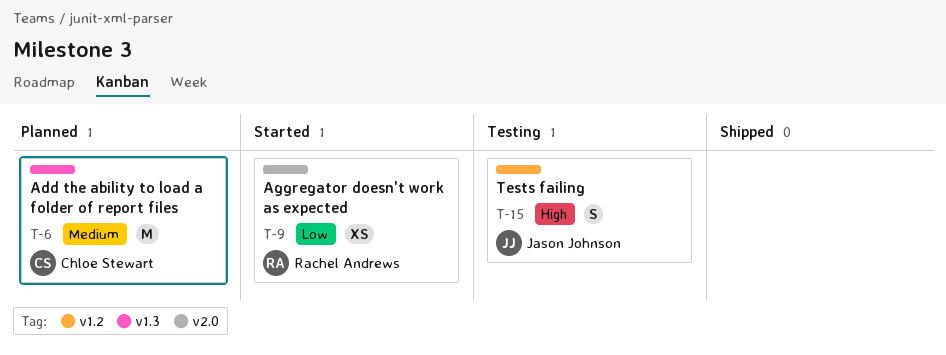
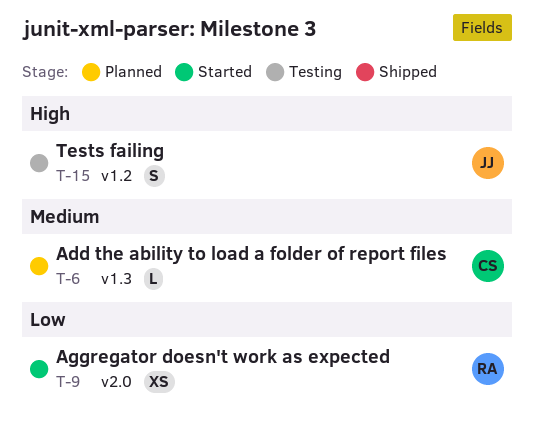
T-6, estimate: M -> L

